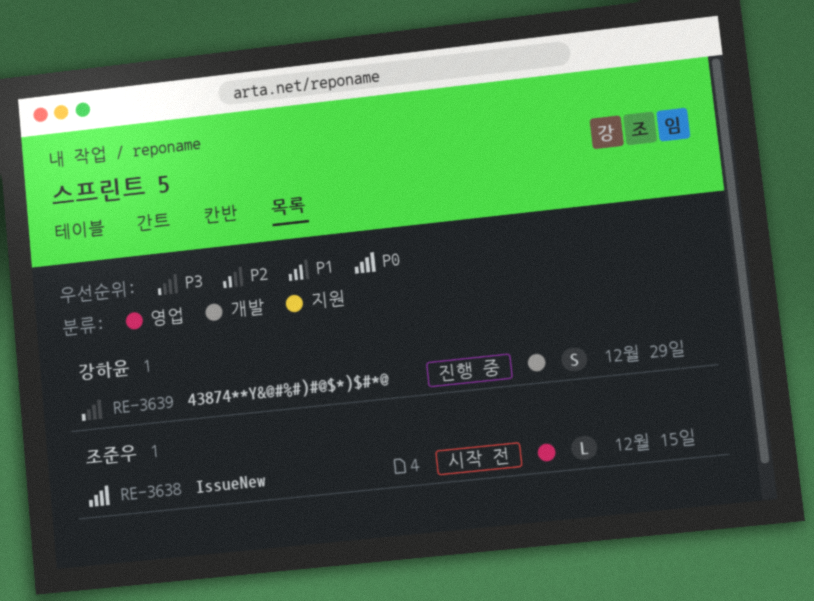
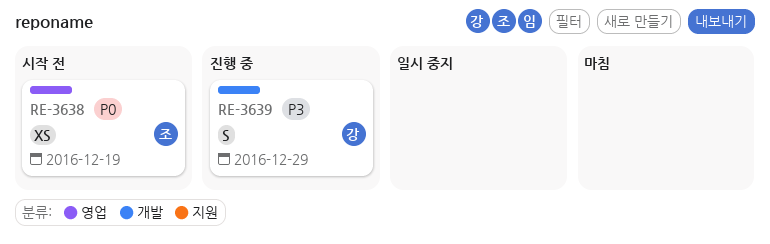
RE-3638, estimate: L -> XS
RE-3638, due: Dec 15 -> Dec 19

